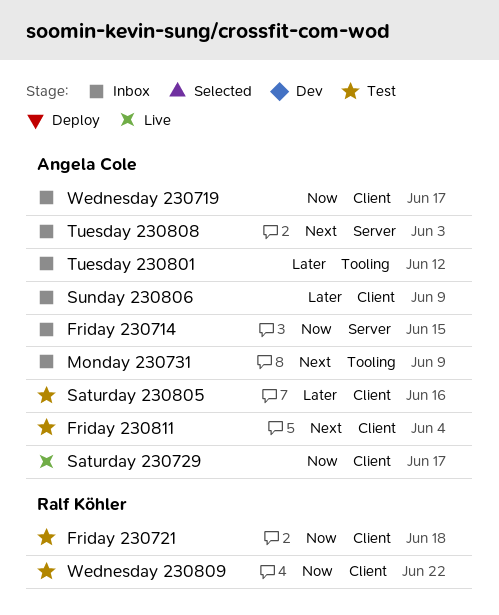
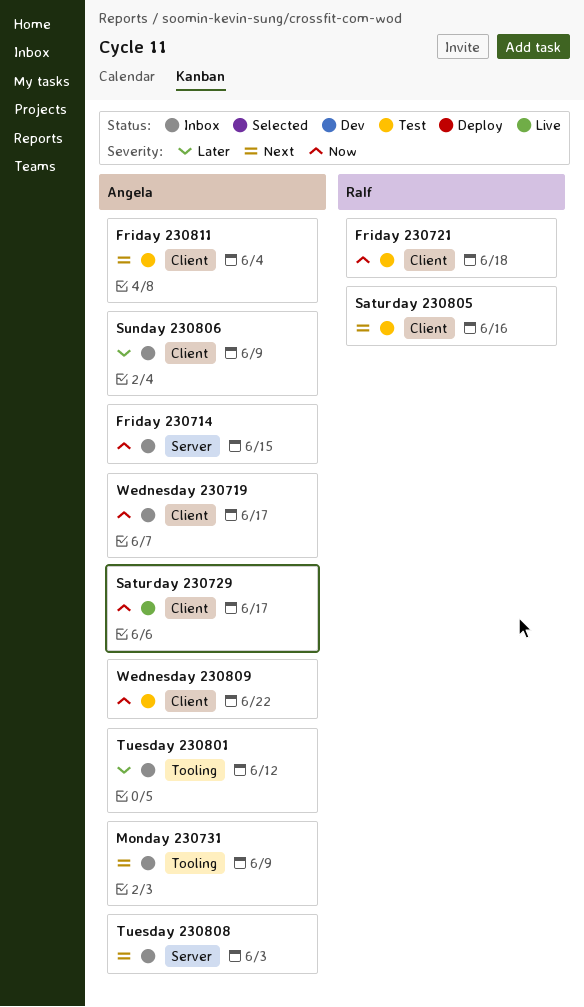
Saturday 230805, owner: Angela Cole -> Ralf Köhler
Saturday 230805, priority: Later -> Next
Wednesday 230809, owner: Ralf Köhler -> Angela Cole

